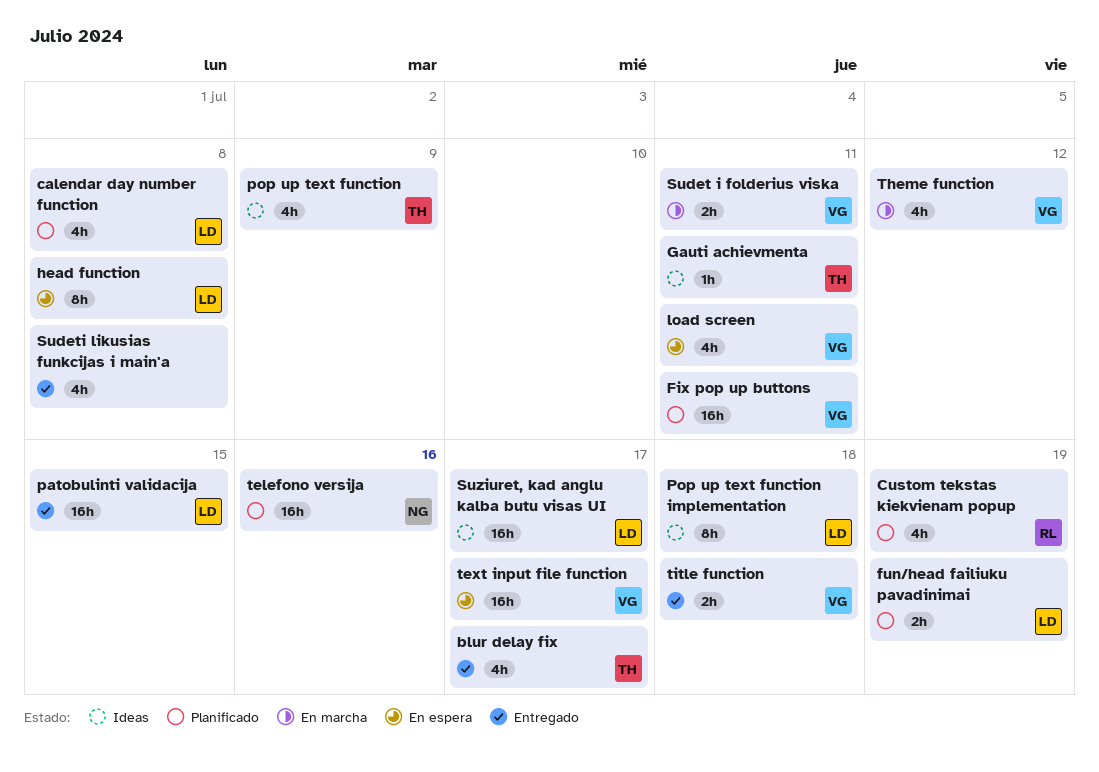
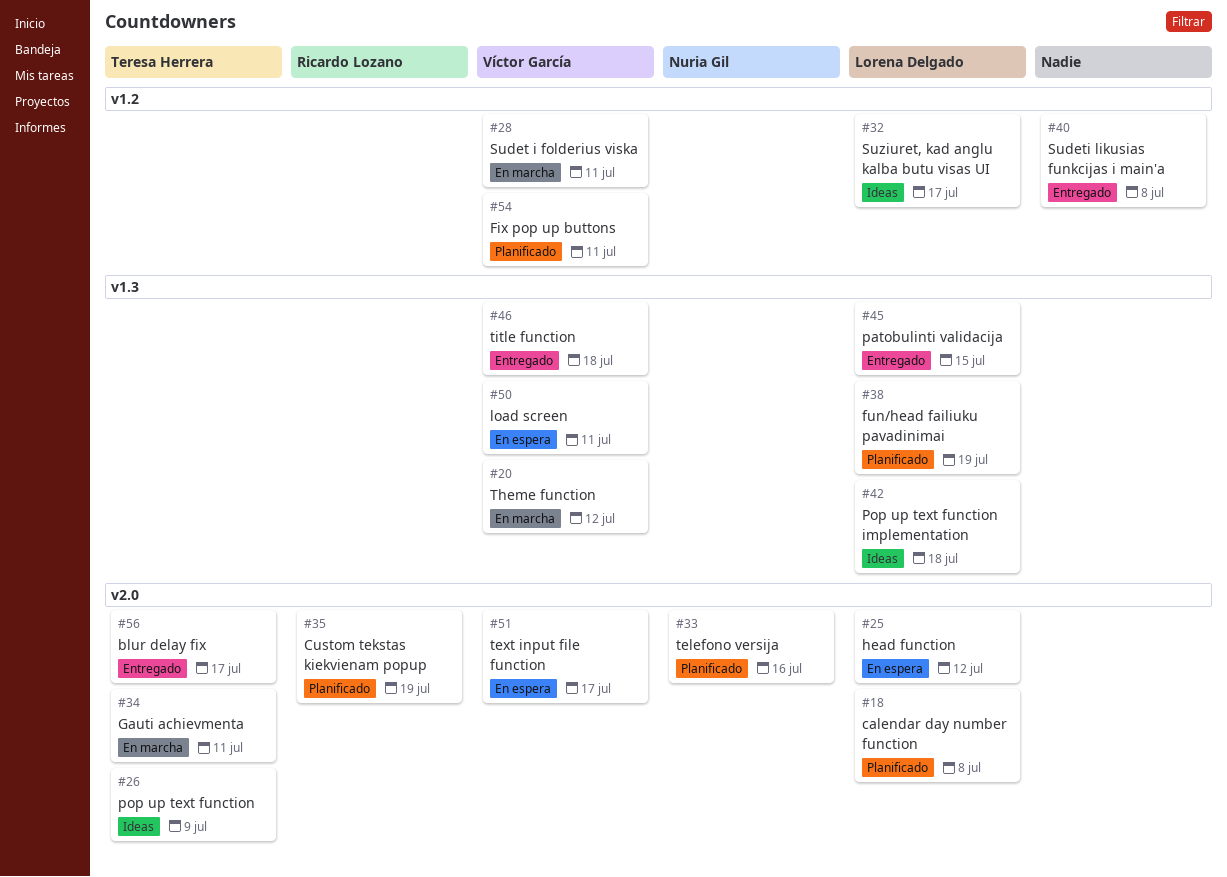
Gauti achievmenta, status: Ideas -> En marcha
head function, due: Jul 8 -> Jul 12

